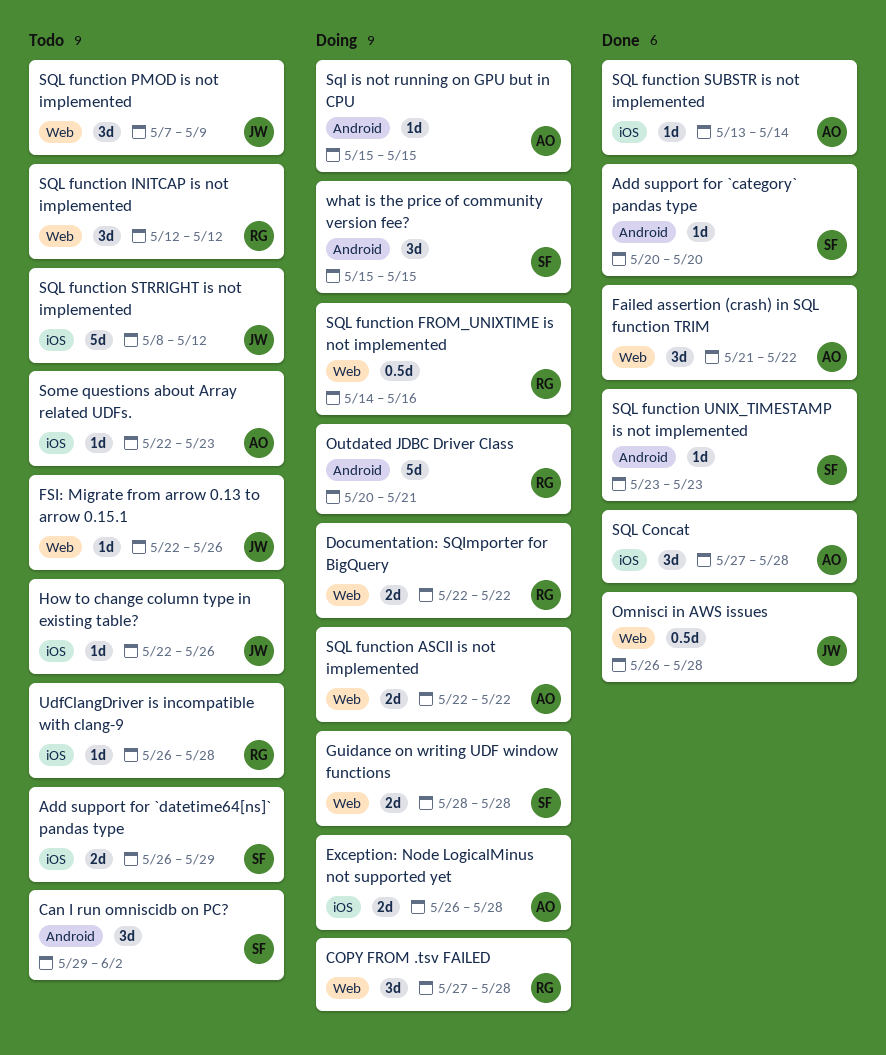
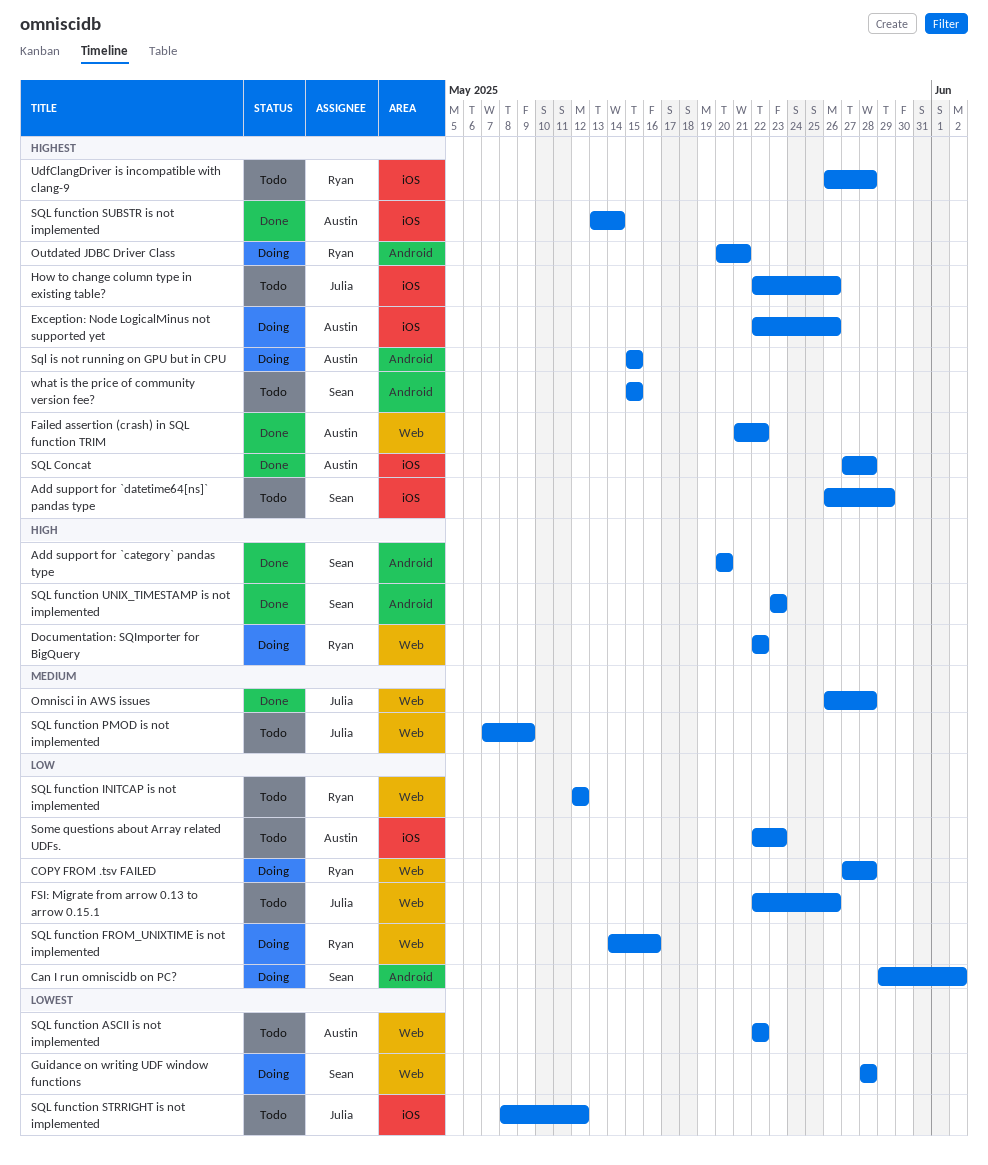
Can I run omniscidb on PC?, status: Todo -> Doing
Exception: Node LogicalMinus not supported yet, start: May 26 -> May 22
Exception: Node LogicalMinus not supported yet, due: May 28 -> May 26
SQL function ASCII is not implemented, status: Doing -> Todo
what is the price of community version fee?, status: Doing -> Todo

